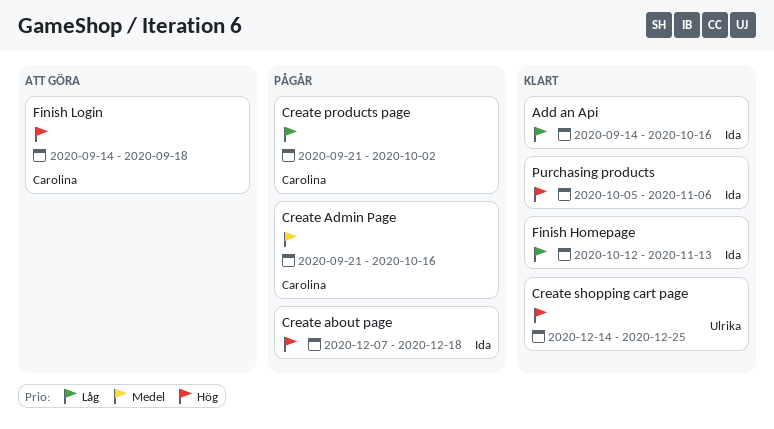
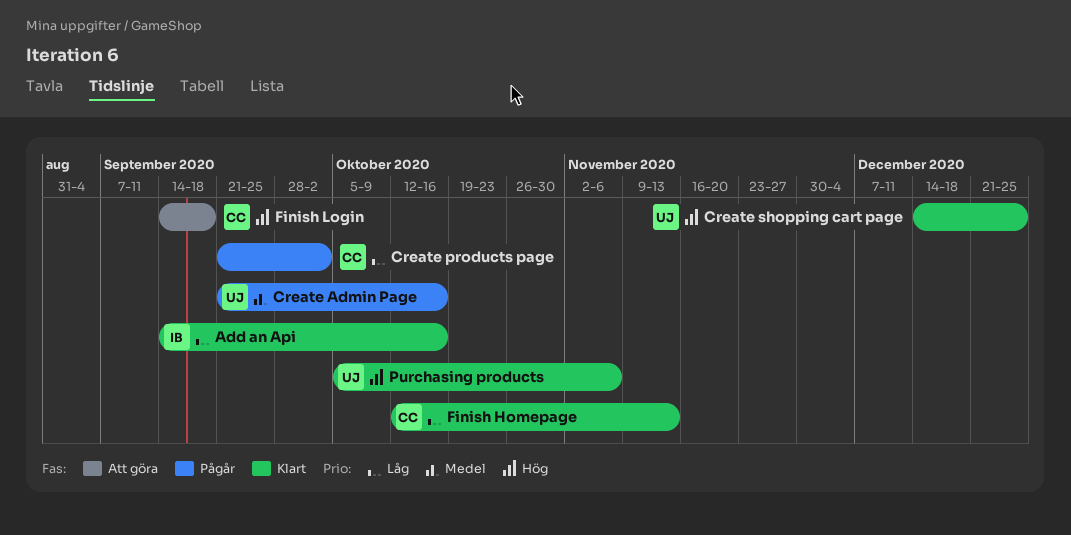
Create about page: present -> none
Create Admin Page, owner: Carolina -> Ulrika
Finish Homepage, owner: Ida -> Carolina
Purchasing products, owner: Ida -> Ulrika

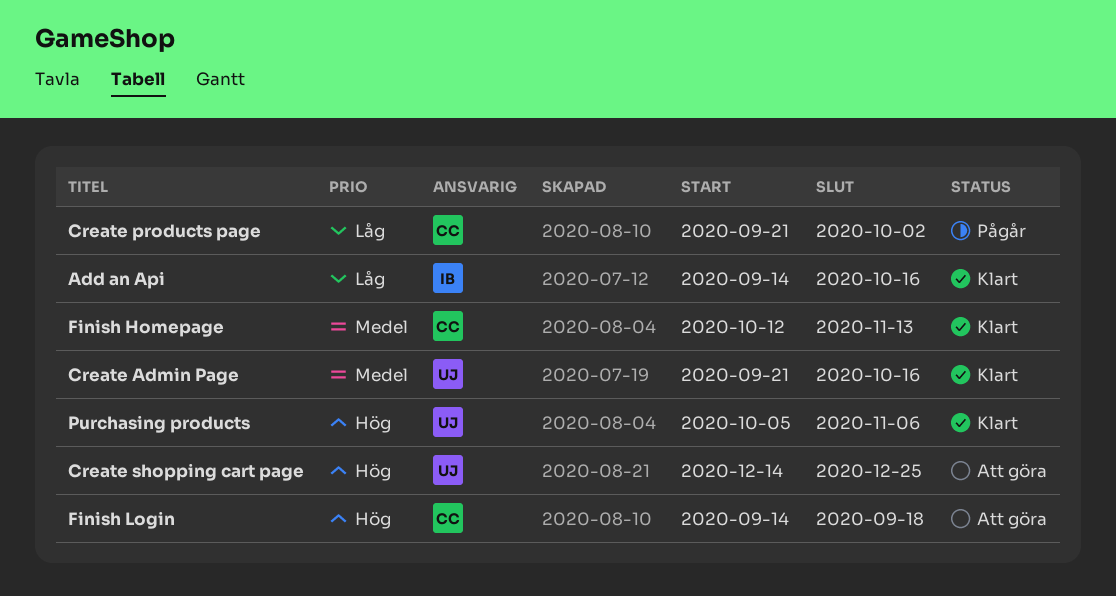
Create Admin Page, status: Pågår -> Klart
Create shopping cart page, status: Klart -> Att göra
Finish Homepage, priority: Låg -> Medel

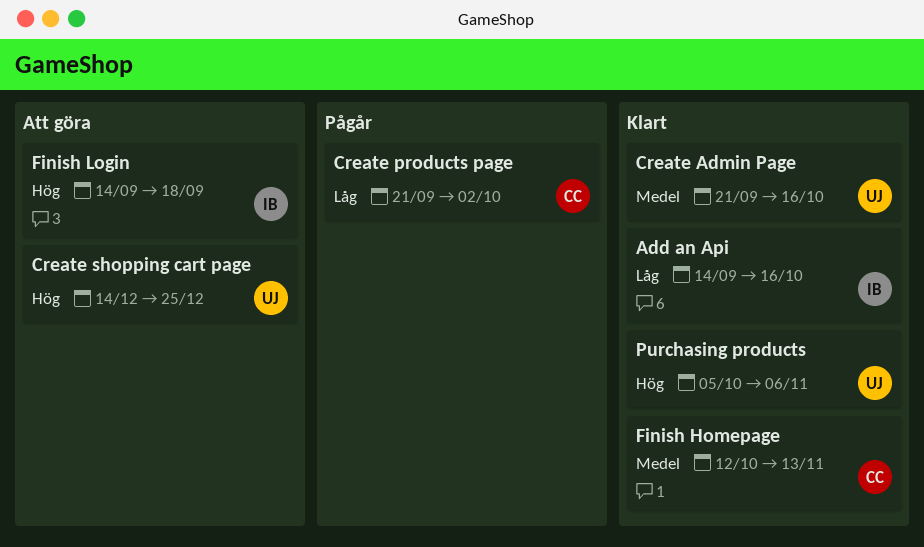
Finish Login, owner: CC -> IB

